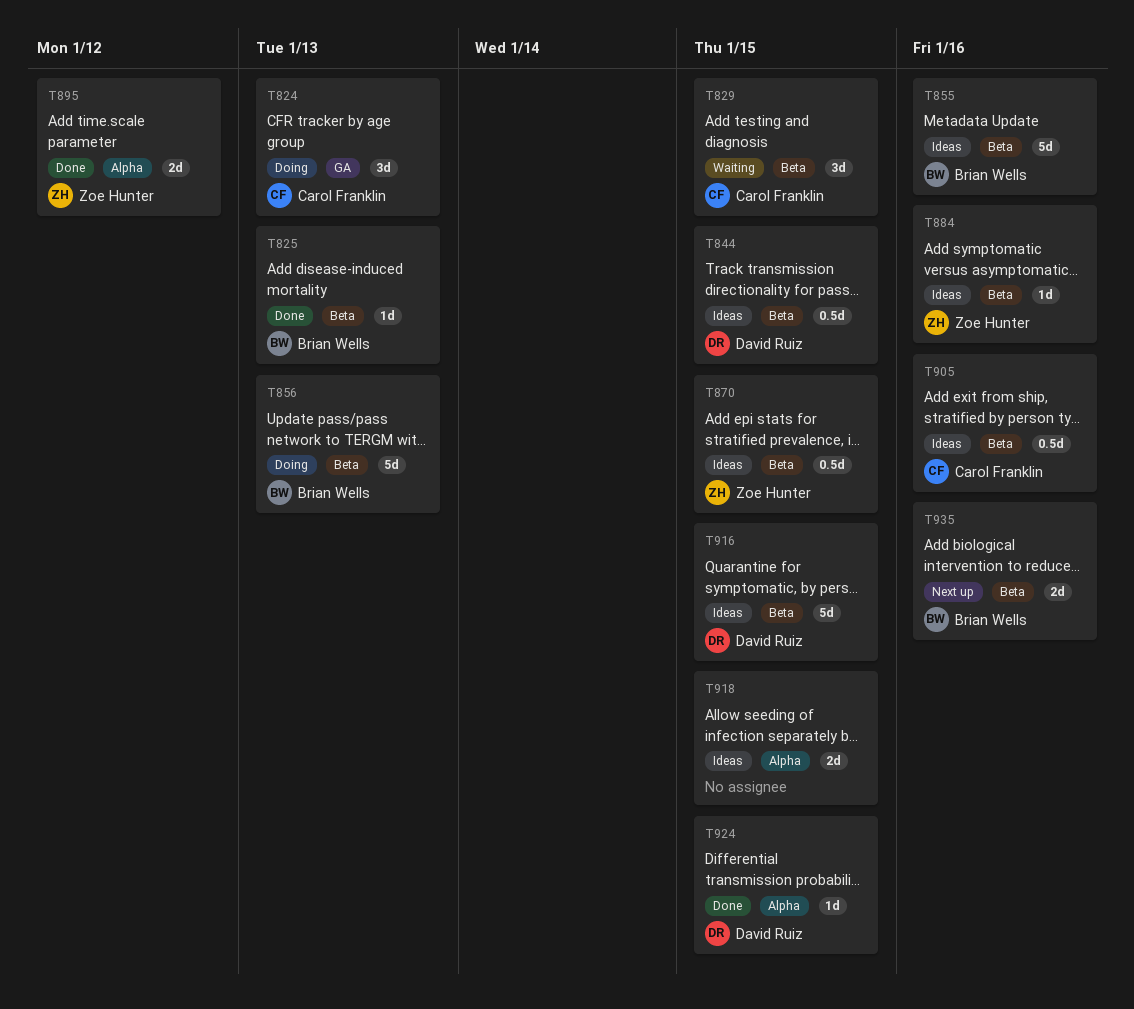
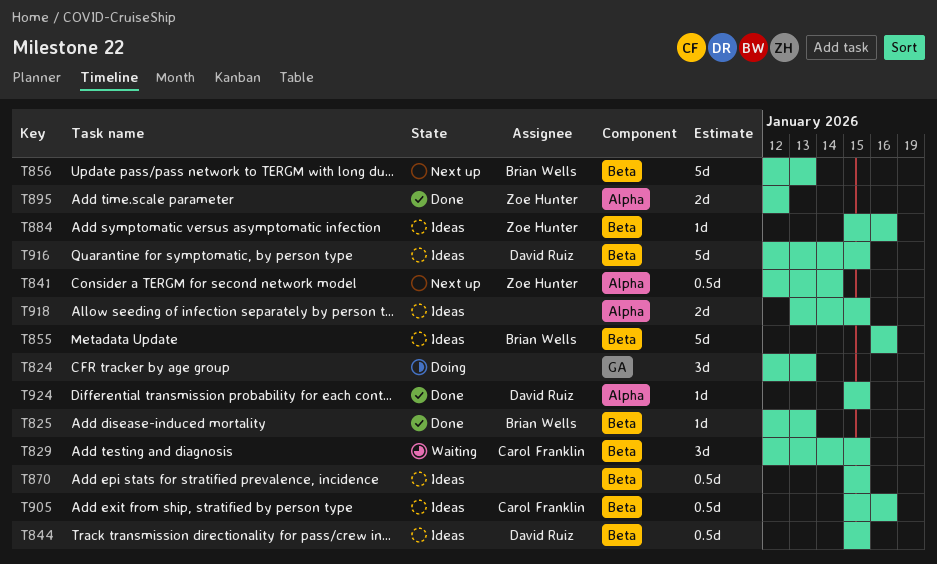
T824, owner: Carol Franklin -> none
T841: none -> present
T856, status: Doing -> Next up
T870, owner: Zoe Hunter -> none
T935: present -> none

